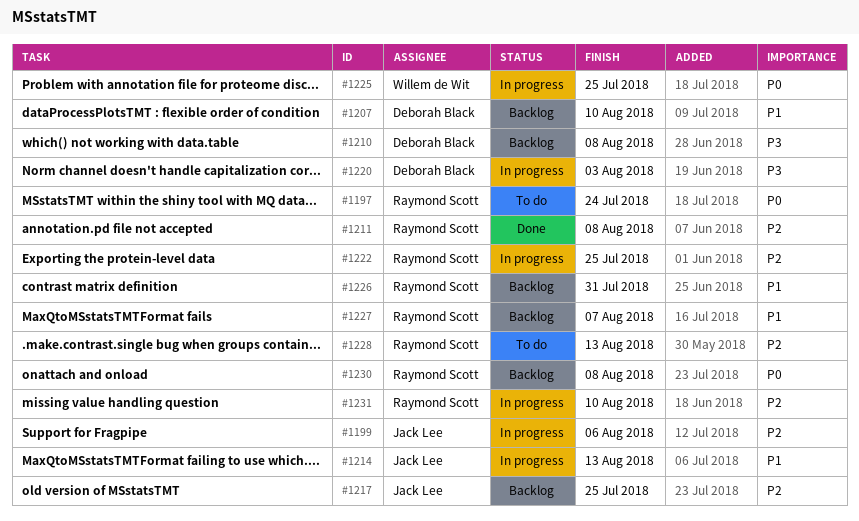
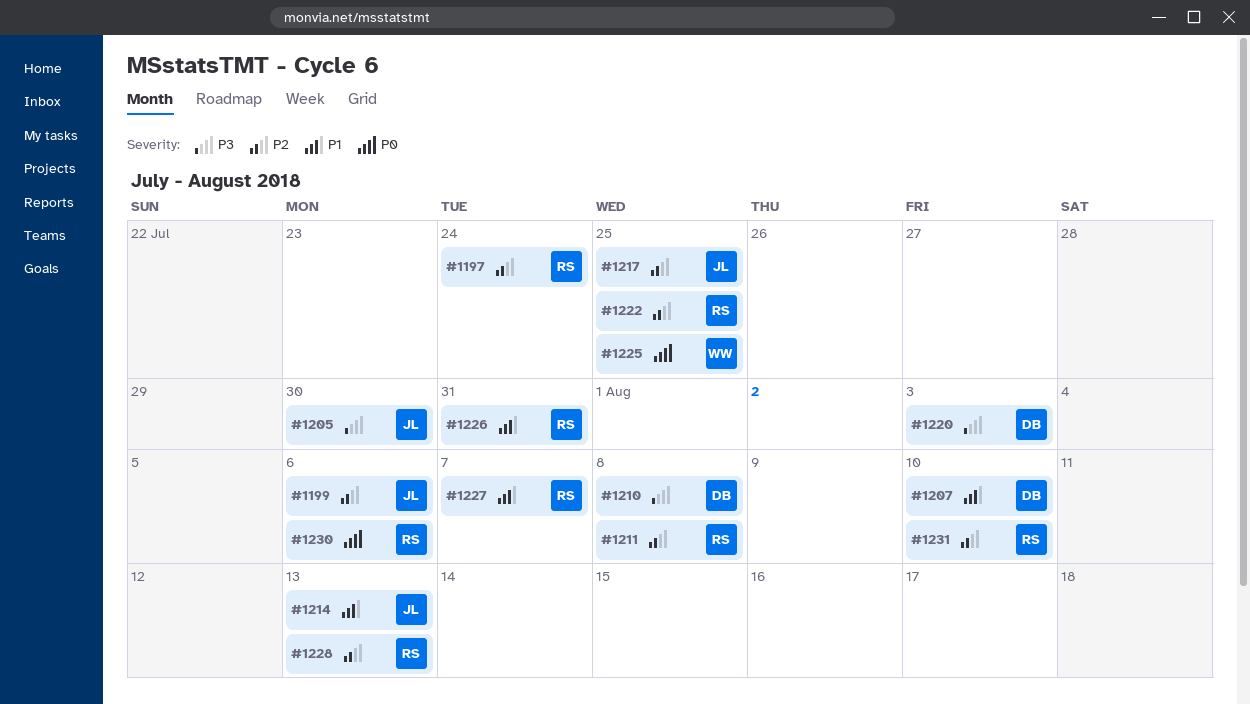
#1197, priority: P0 -> P2
#1205: none -> present
#1230, due: Aug 8 -> Aug 6

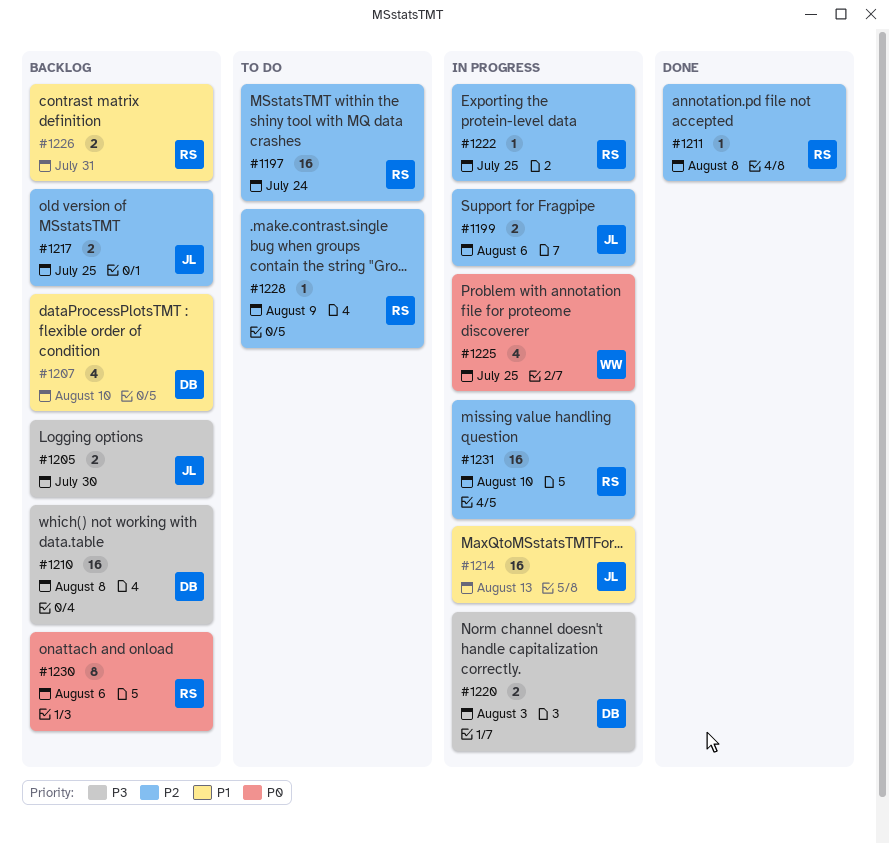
#1227: present -> none
#1228, due: Aug 13 -> Aug 9

